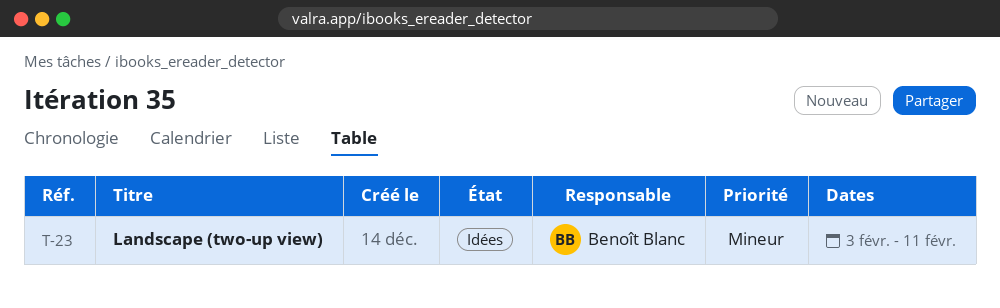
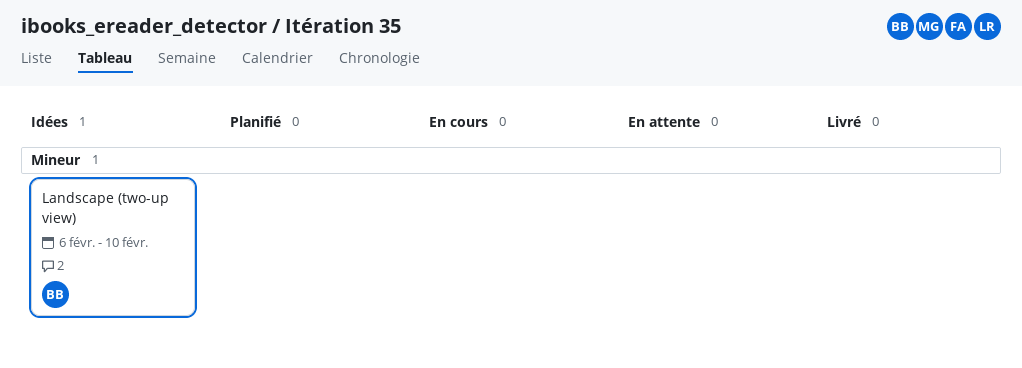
Landscape (two-up view), start: Feb 3 -> Feb 6
Landscape (two-up view), due: Feb 11 -> Feb 10

